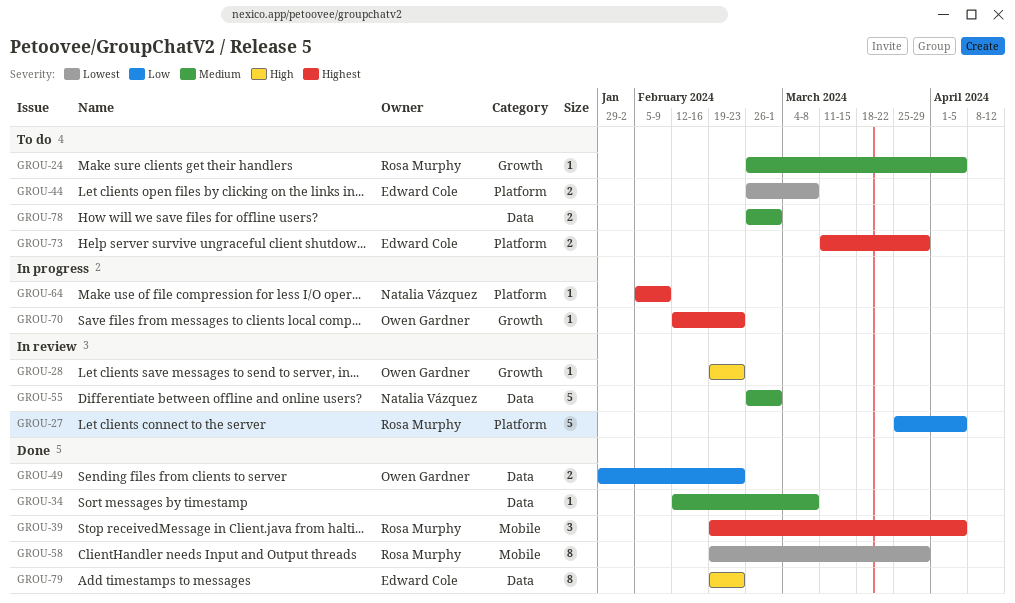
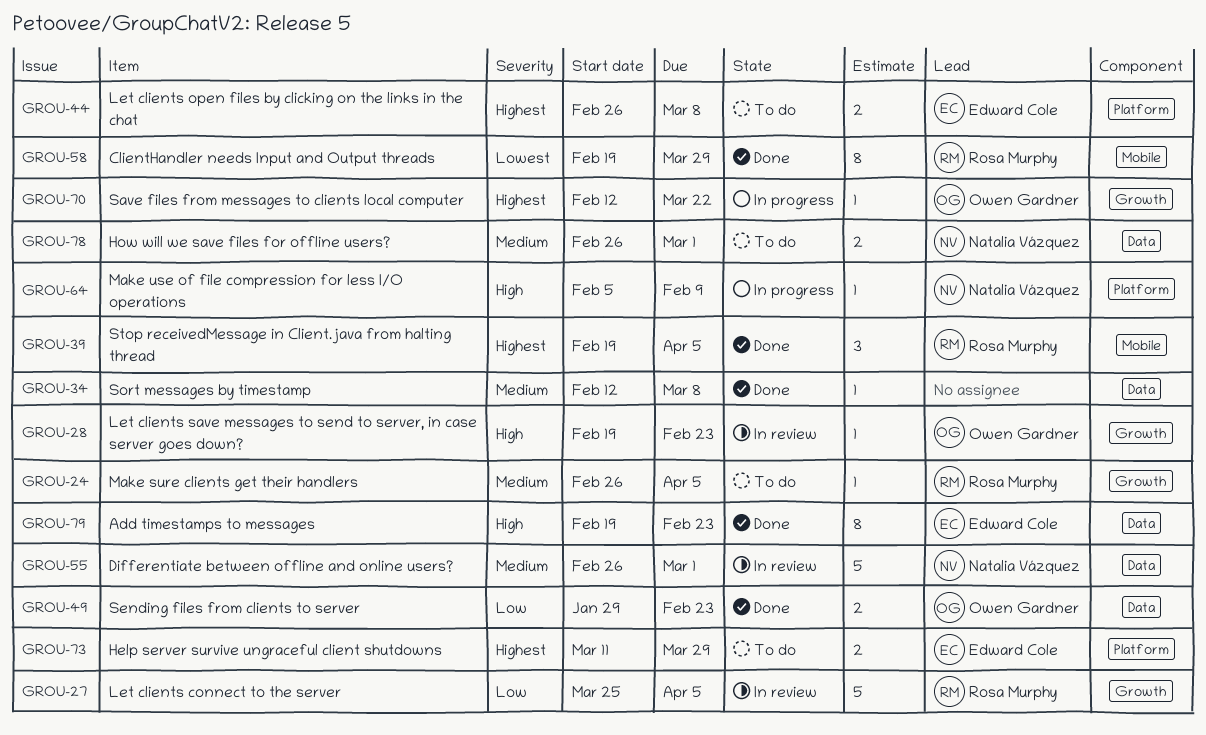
GROU-27, label: Platform -> Growth
GROU-44, priority: Lowest -> Highest
GROU-64, priority: Highest -> High
GROU-70, due: Feb 23 -> Mar 22
GROU-78, owner: none -> Natalia Vázquez

